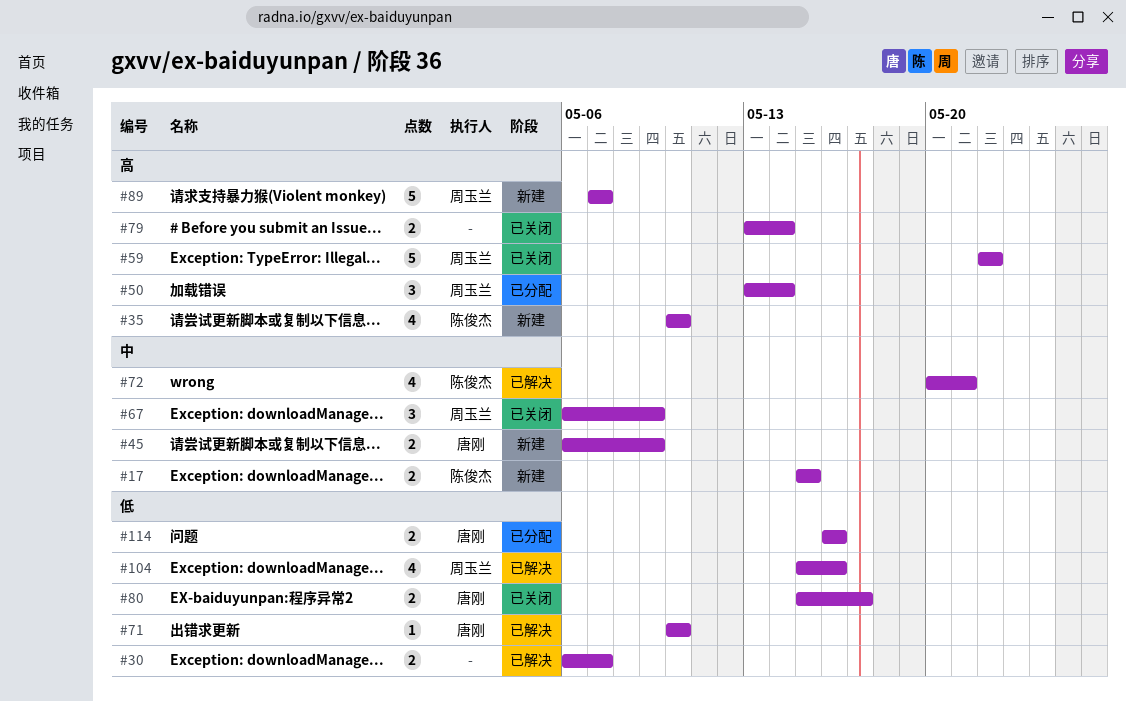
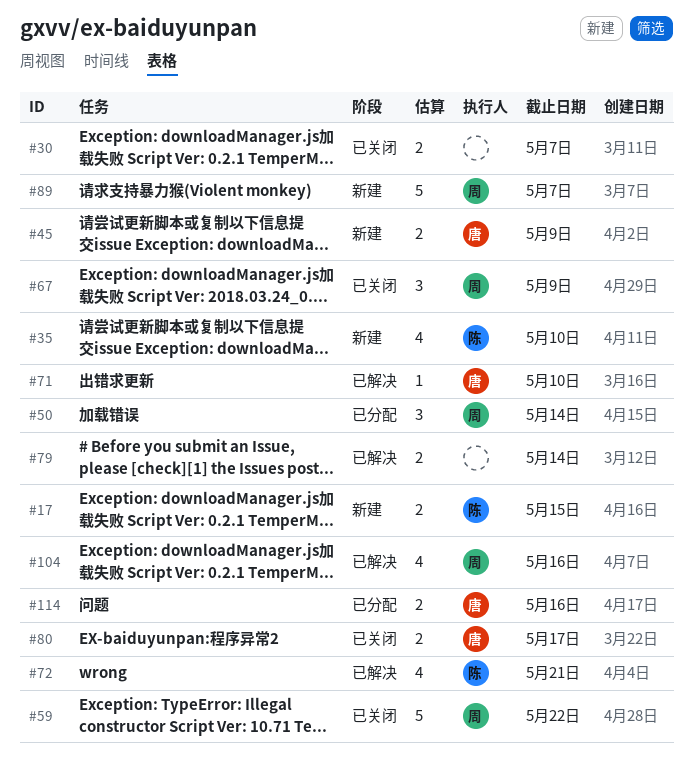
#30, status: 已解决 -> 已关闭
#79, status: 已关闭 -> 已解决

